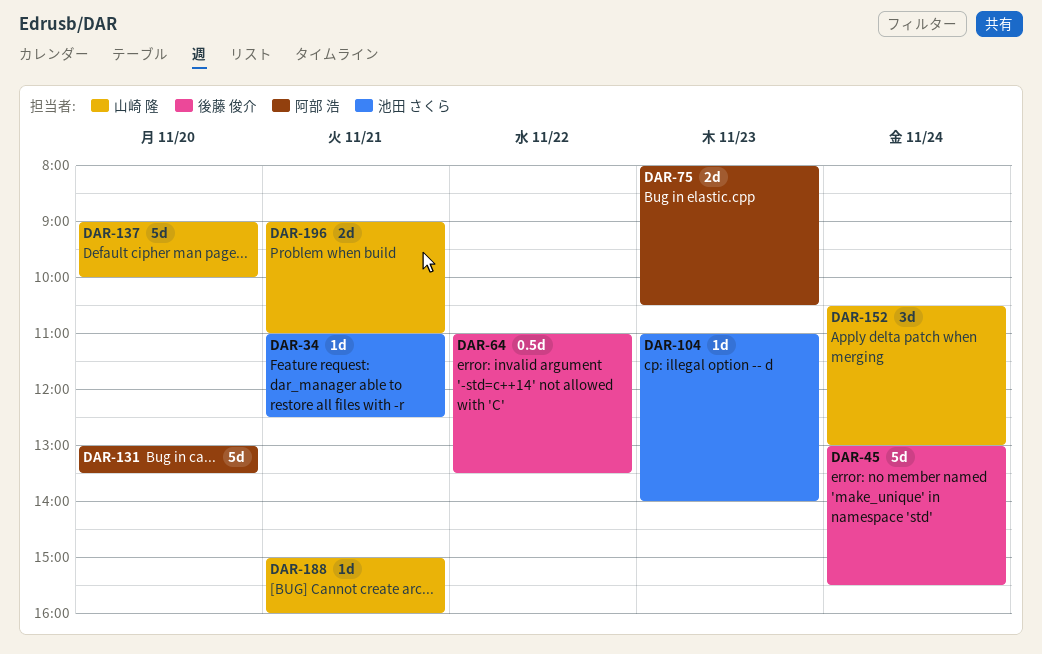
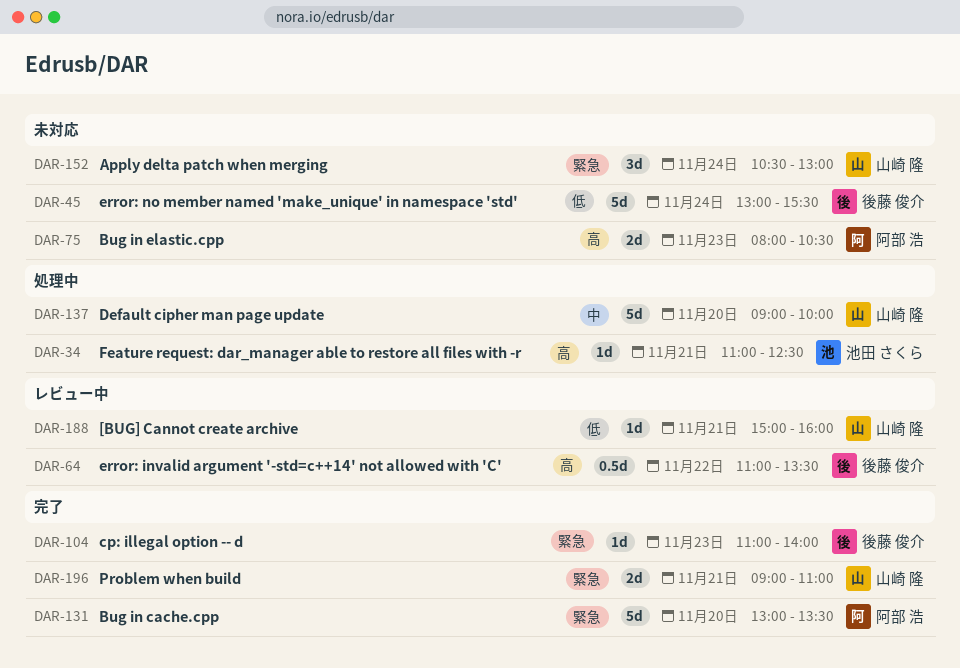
DAR-104, owner: 池田 さくら -> 後藤 俊介

